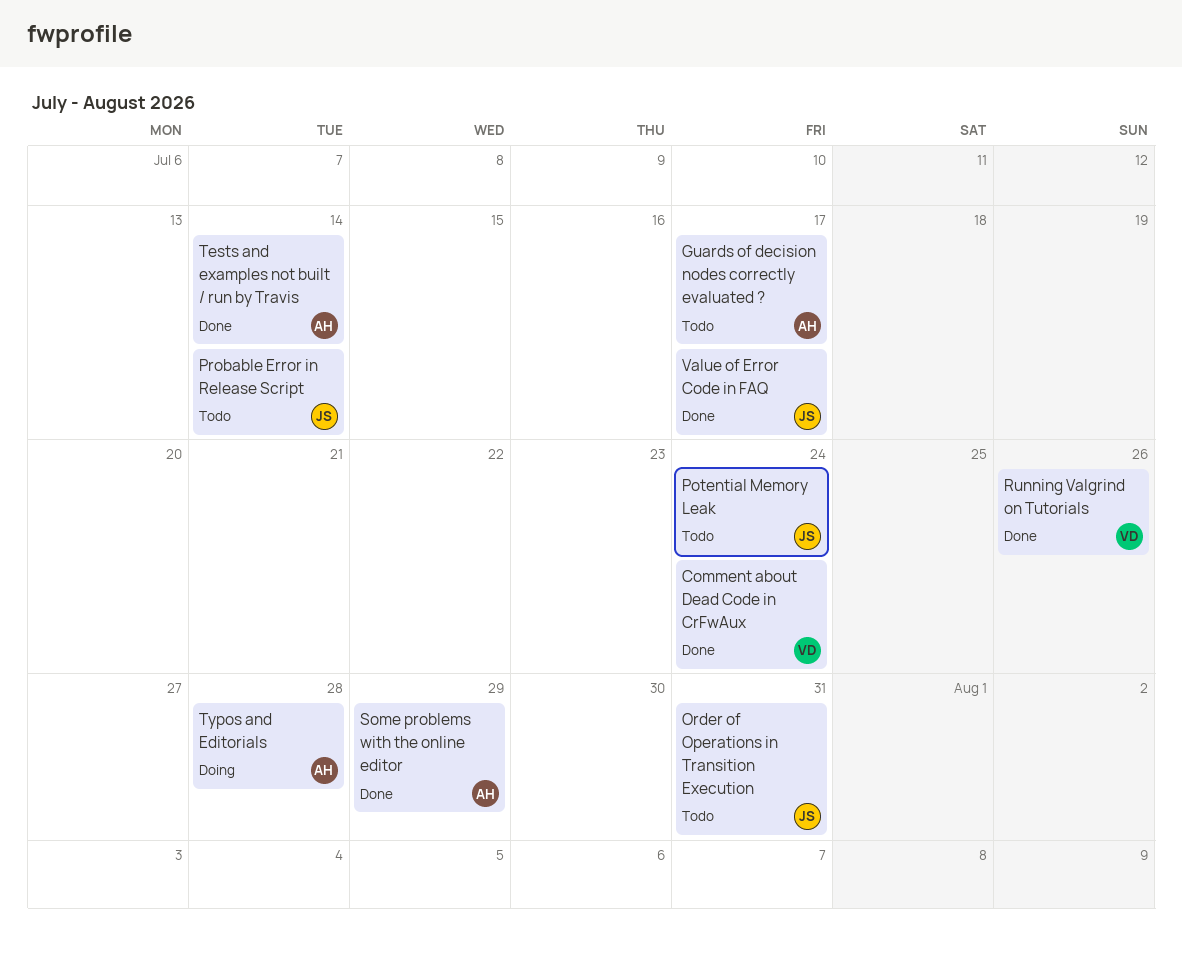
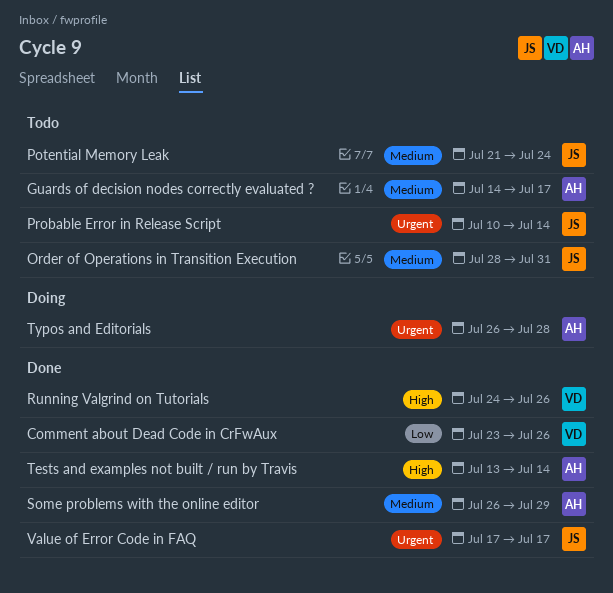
Comment about Dead Code in CrFwAux, due: Jul 24 -> Jul 26

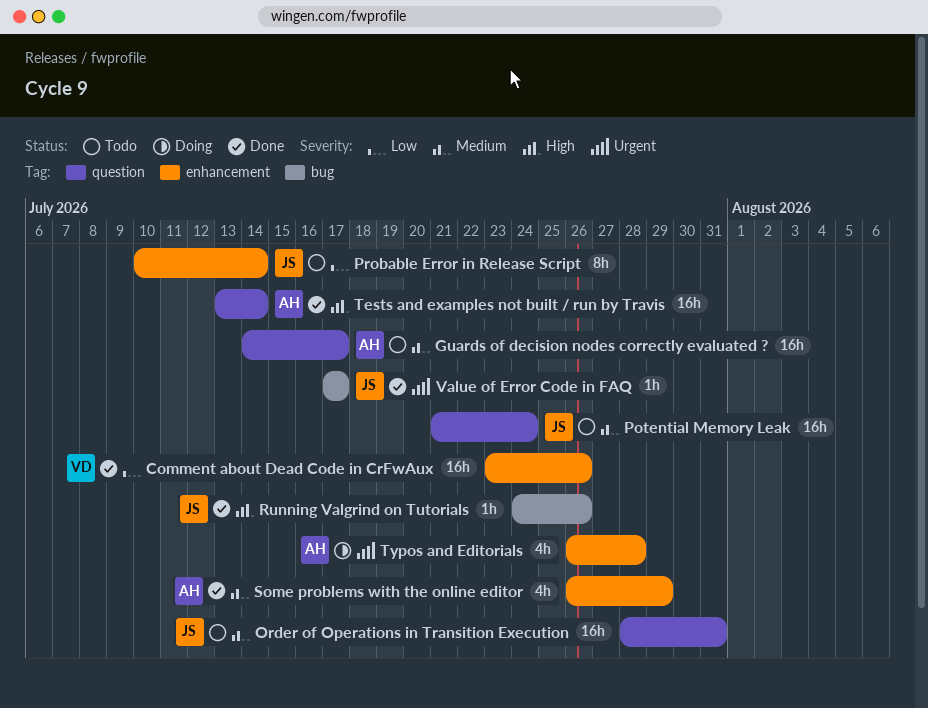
Probable Error in Release Script, priority: Urgent -> Low
Running Valgrind on Tutorials, owner: VD -> JS

